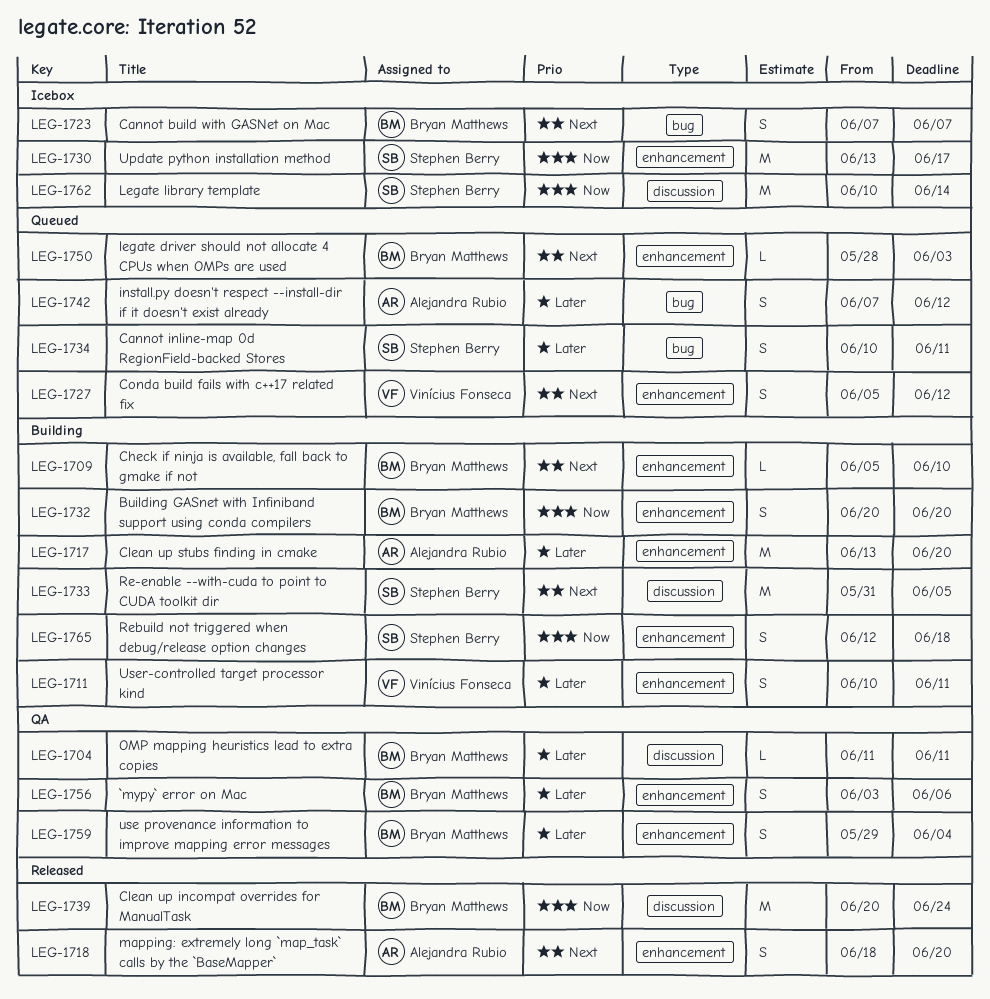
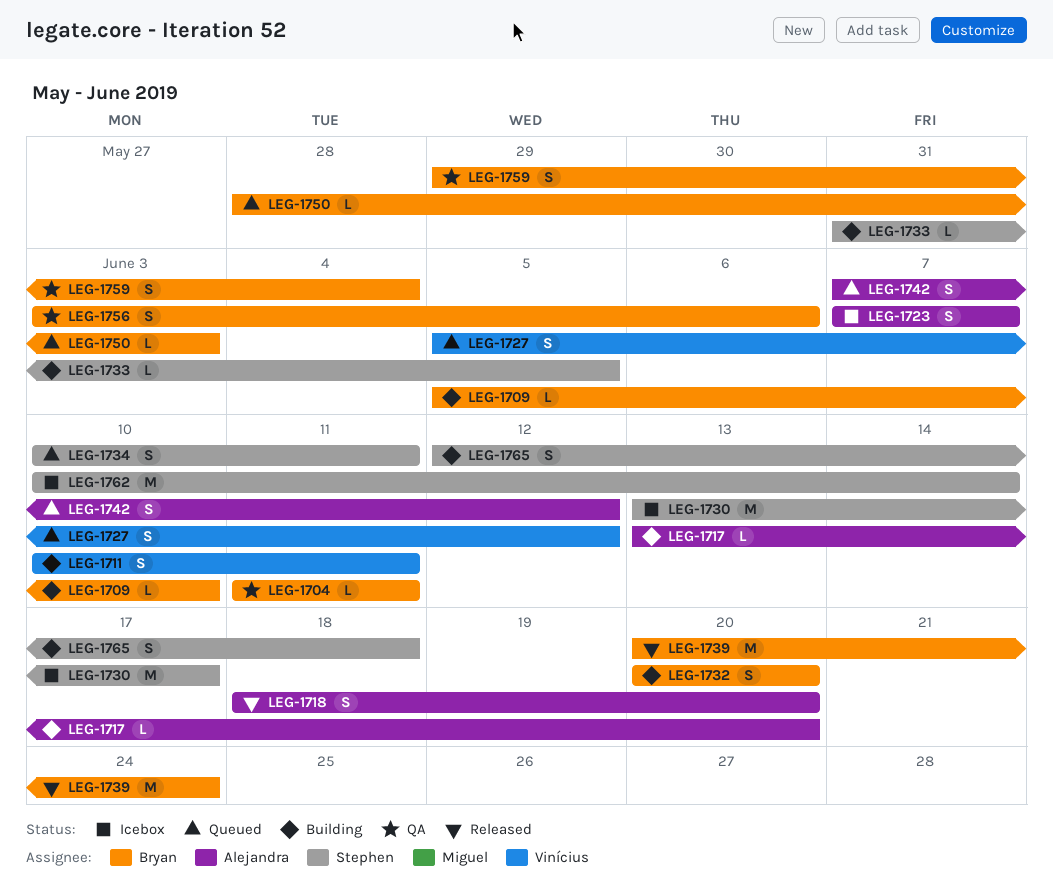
LEG-1717, estimate: M -> L
LEG-1723, owner: Bryan Matthews -> Alejandra Rubio
LEG-1733, estimate: M -> L

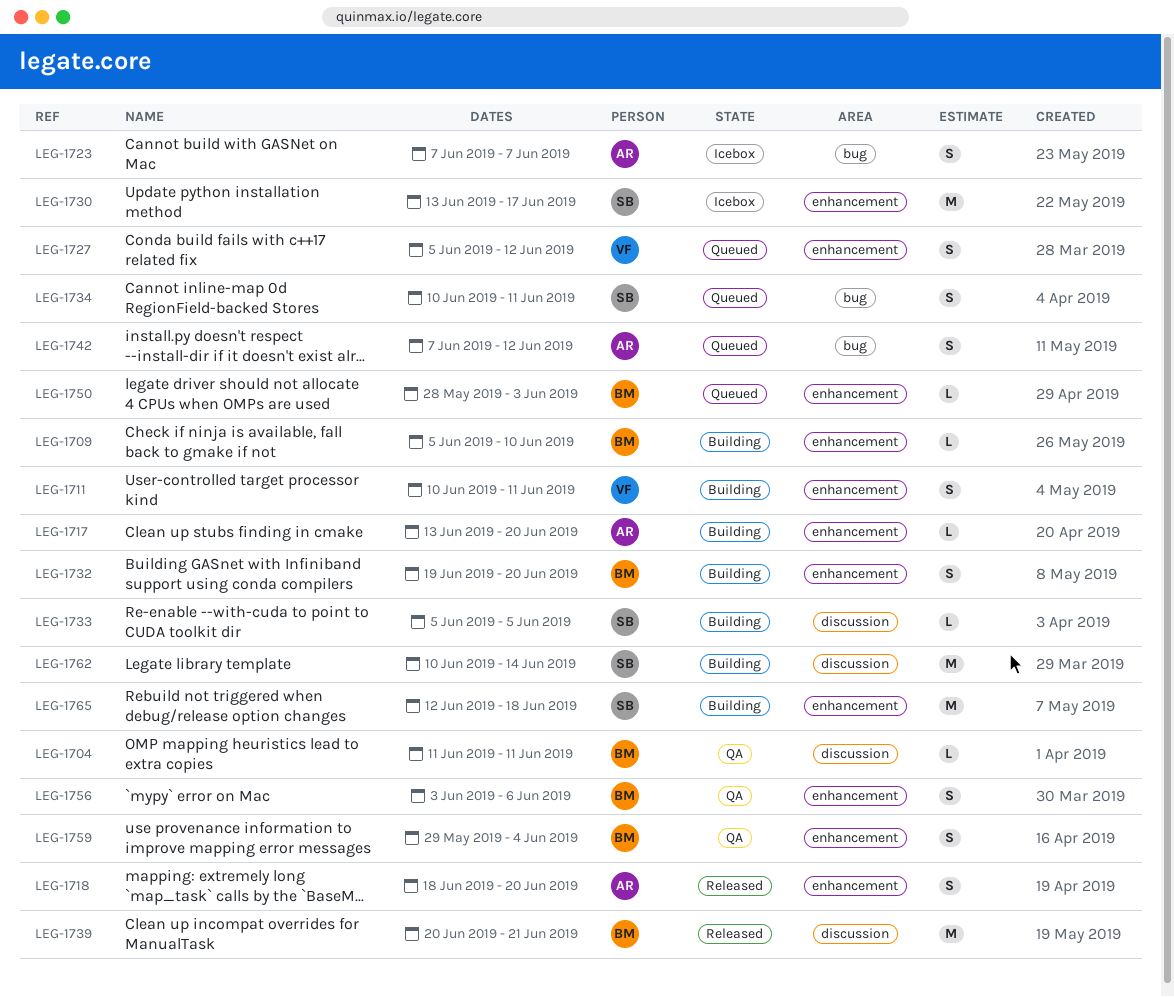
LEG-1732, start: Jun 20 -> Jun 19
LEG-1733, start: May 31 -> Jun 5
LEG-1739, due: Jun 24 -> Jun 21
LEG-1762, status: Icebox -> Building
LEG-1765, estimate: S -> M

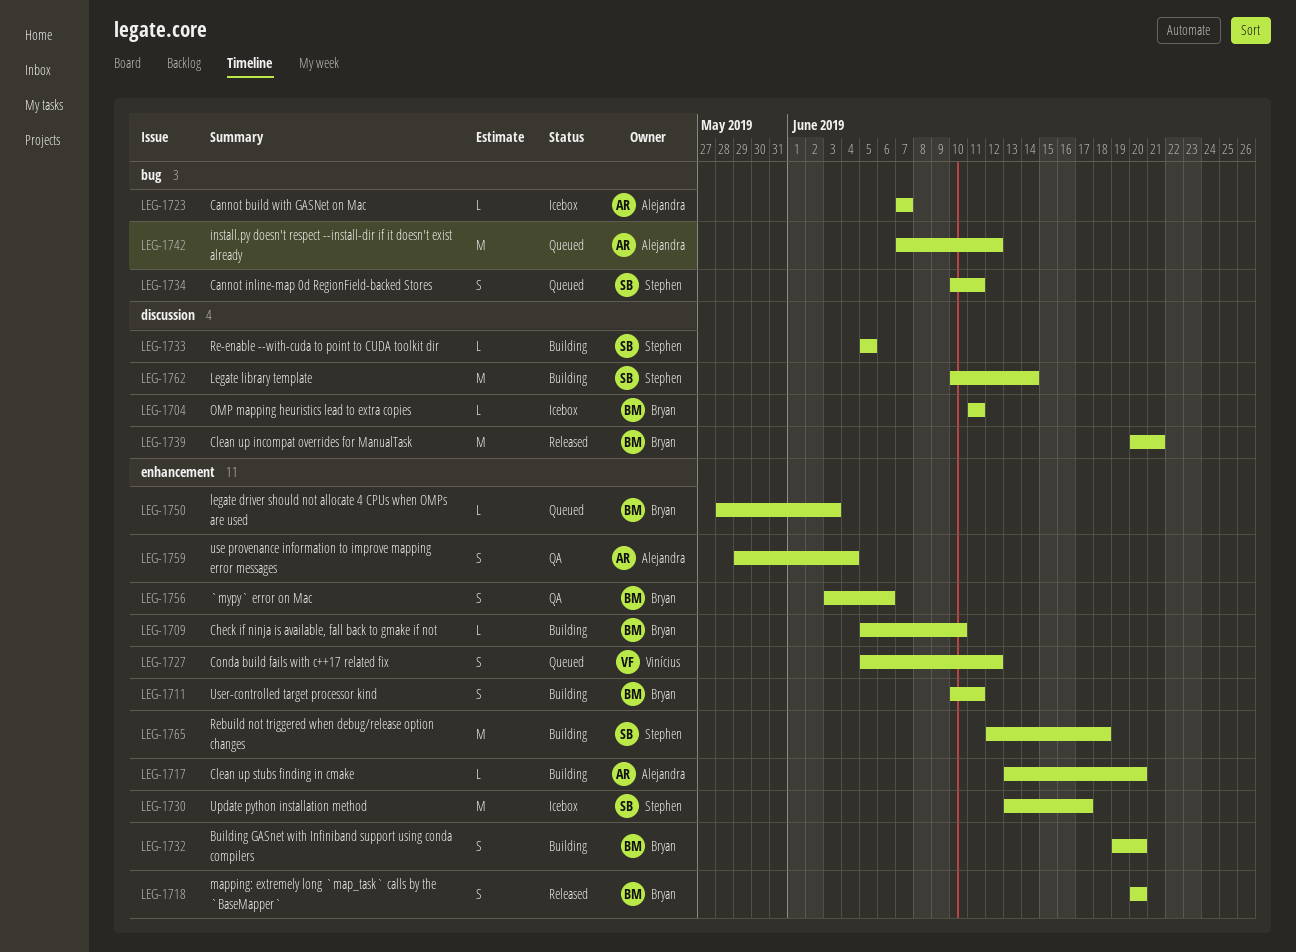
LEG-1704, status: QA -> Icebox
LEG-1711, owner: Vinícius -> Bryan
LEG-1718, owner: Alejandra -> Bryan
LEG-1718, start: Jun 18 -> Jun 20
LEG-1723, estimate: S -> L
LEG-1742, estimate: S -> M
LEG-1759, owner: Bryan -> Alejandra

